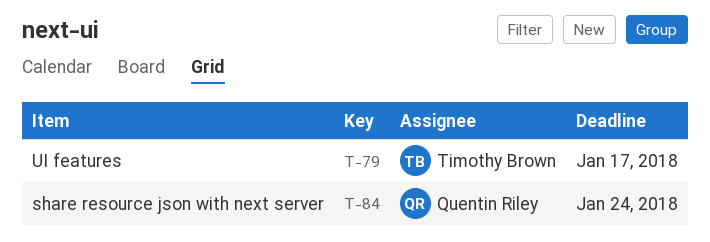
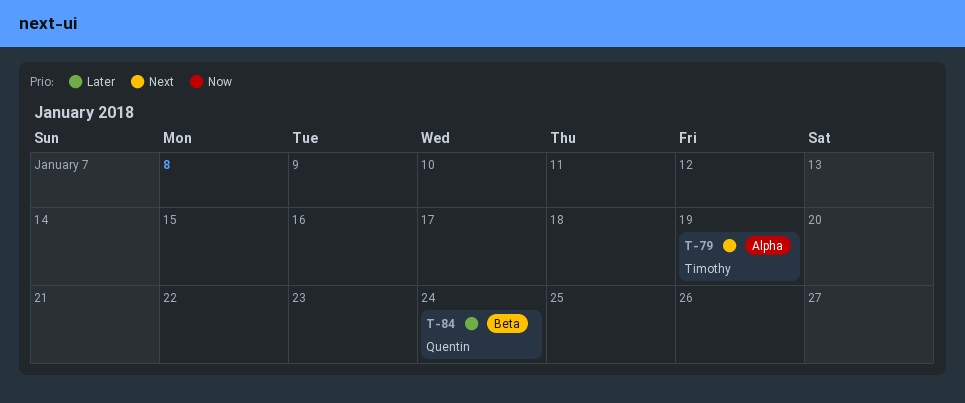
T-79, due: Jan 17 -> Jan 19

